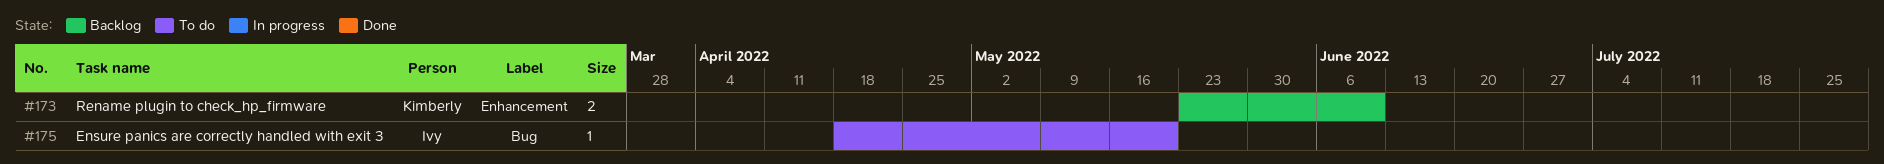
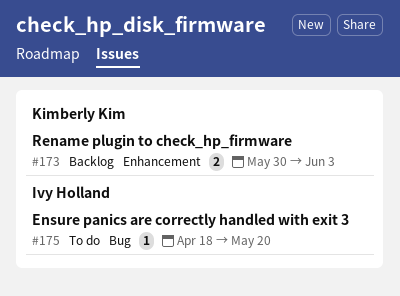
#173, start: May 23 -> May 30
#173, due: Jun 10 -> Jun 3

